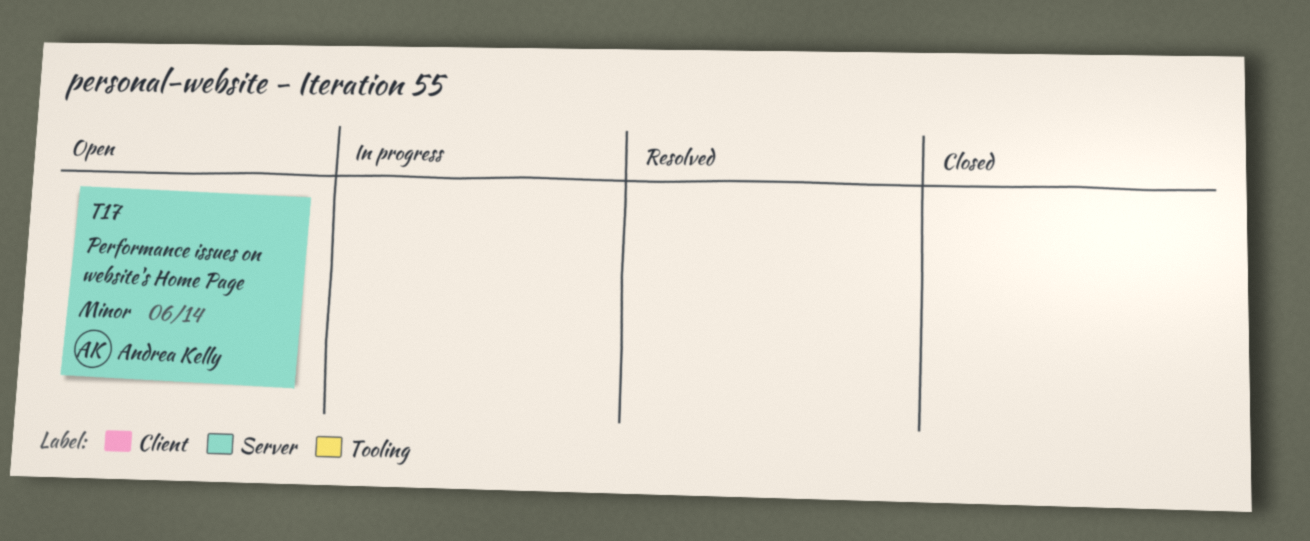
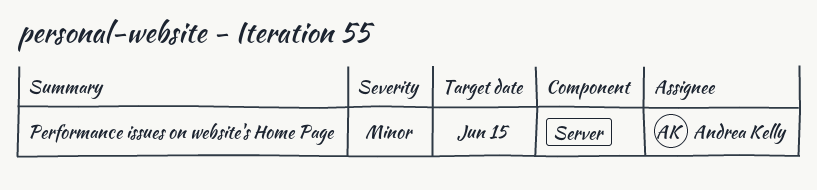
Performance issues on website's Home Page, due: Jun 14 -> Jun 15

